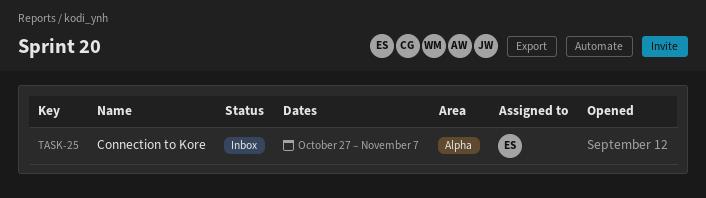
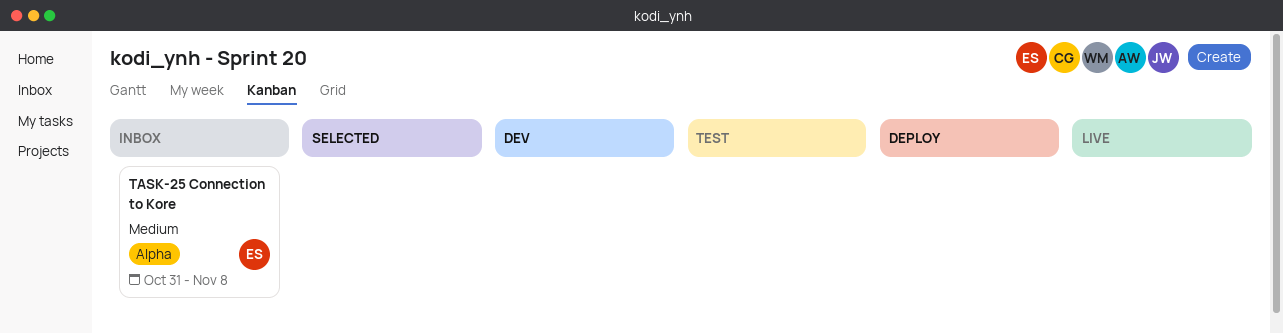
TASK-25, start: Oct 27 -> Oct 31
TASK-25, due: Nov 7 -> Nov 8

